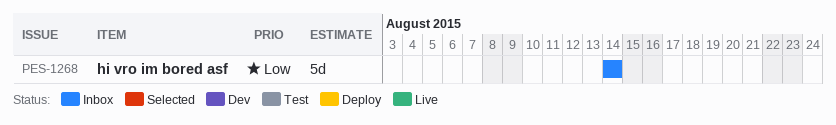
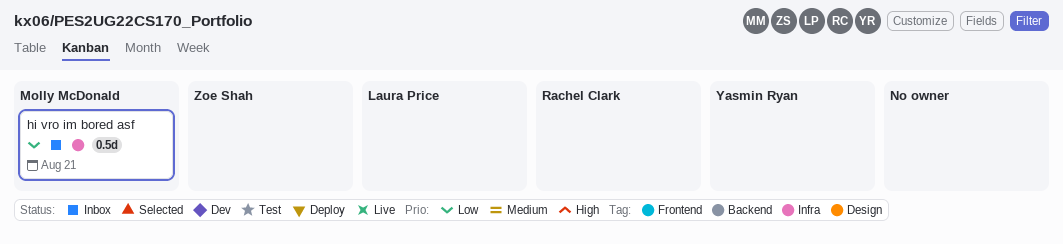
hi vro im bored asf, estimate: 5d -> 0.5d
hi vro im bored asf, due: Aug 14 -> Aug 21

